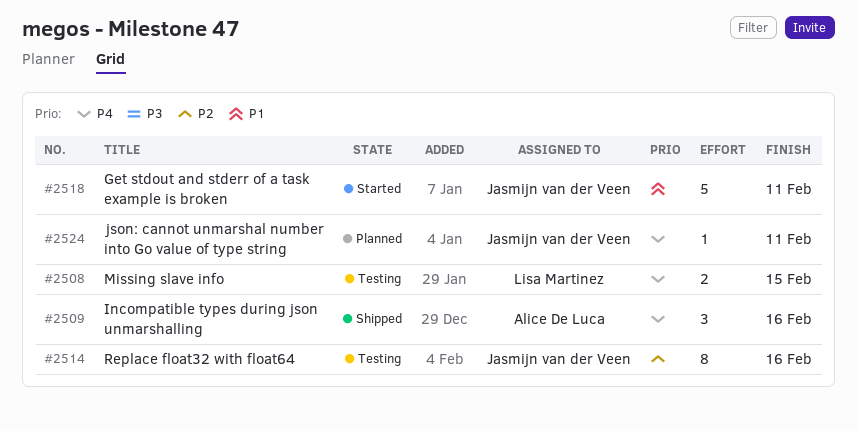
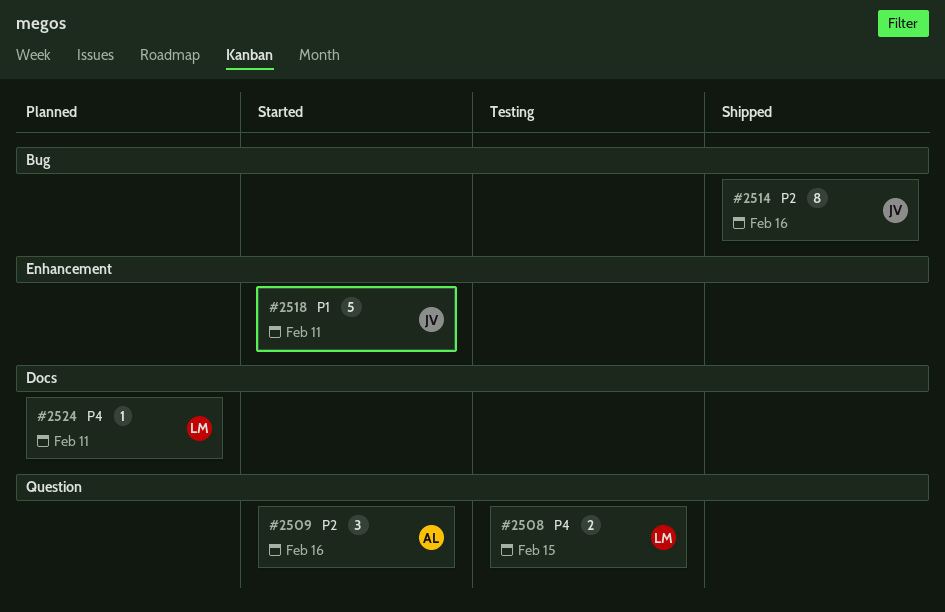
#2509, status: Shipped -> Started
#2509, priority: P4 -> P2
#2514, status: Testing -> Shipped
#2524, owner: Jasmijn van der Veen -> Lisa Martinez

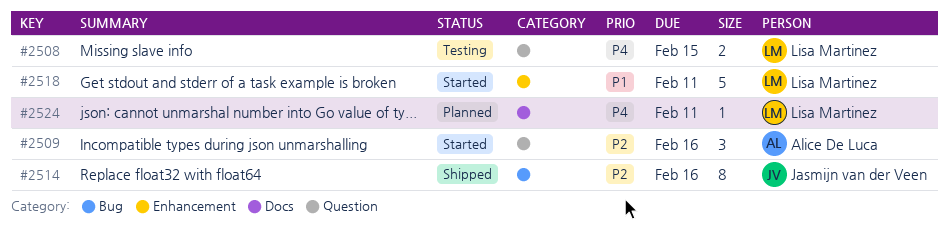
#2518, owner: Jasmijn van der Veen -> Lisa Martinez

